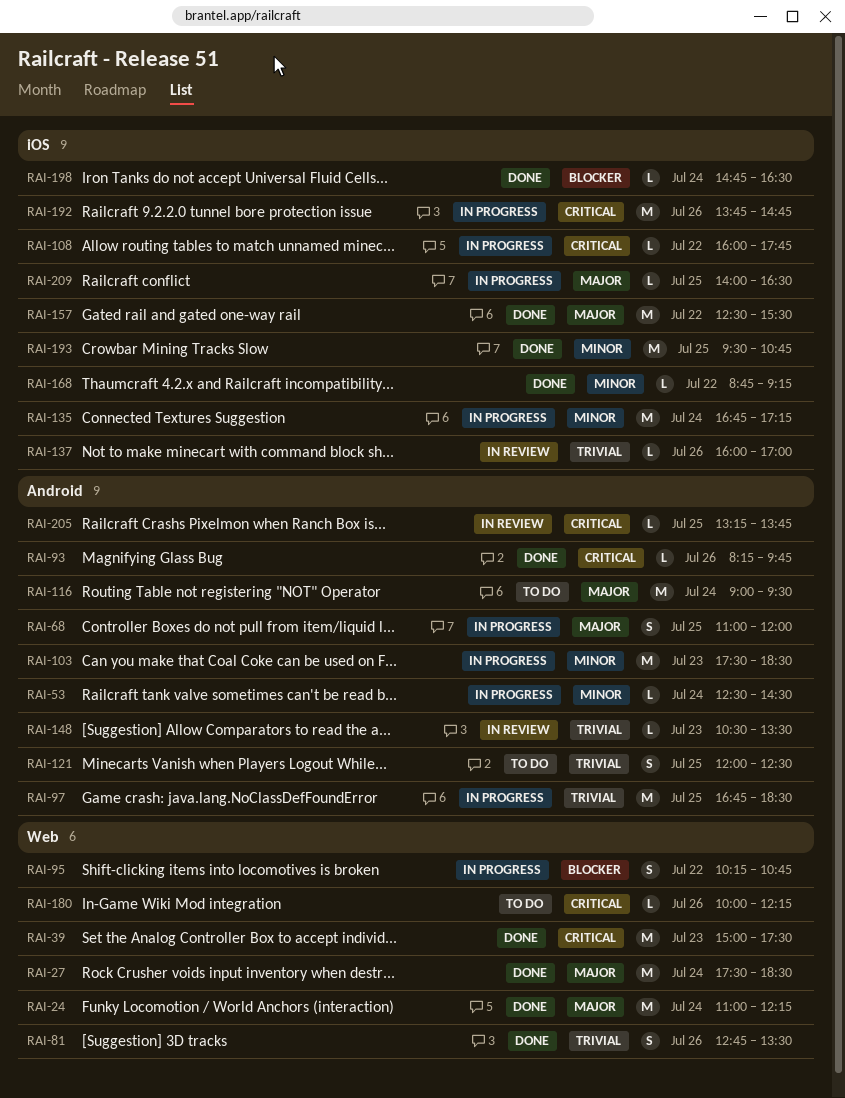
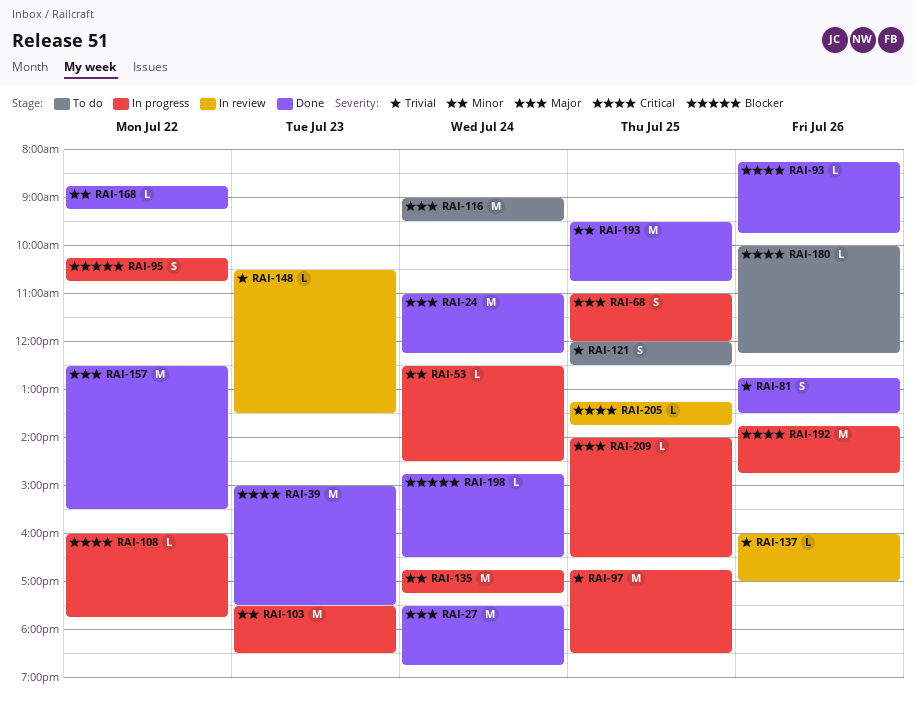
RAI-27, ends: 18:30 -> 18:45

